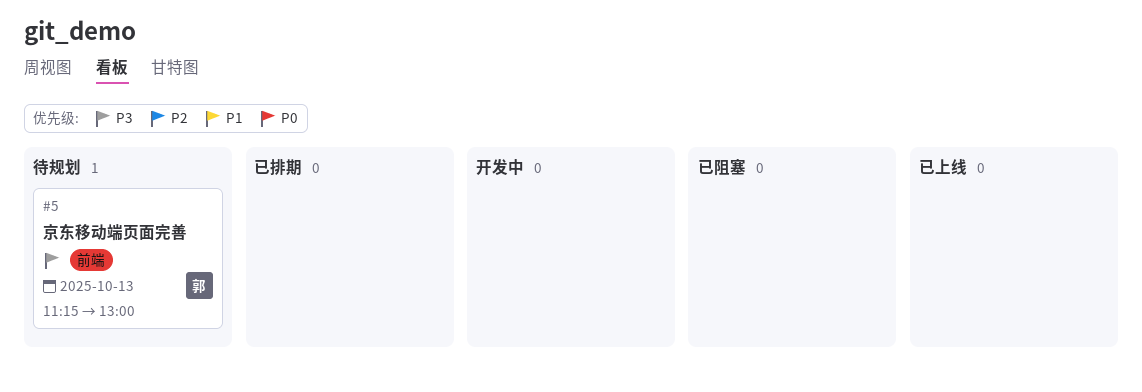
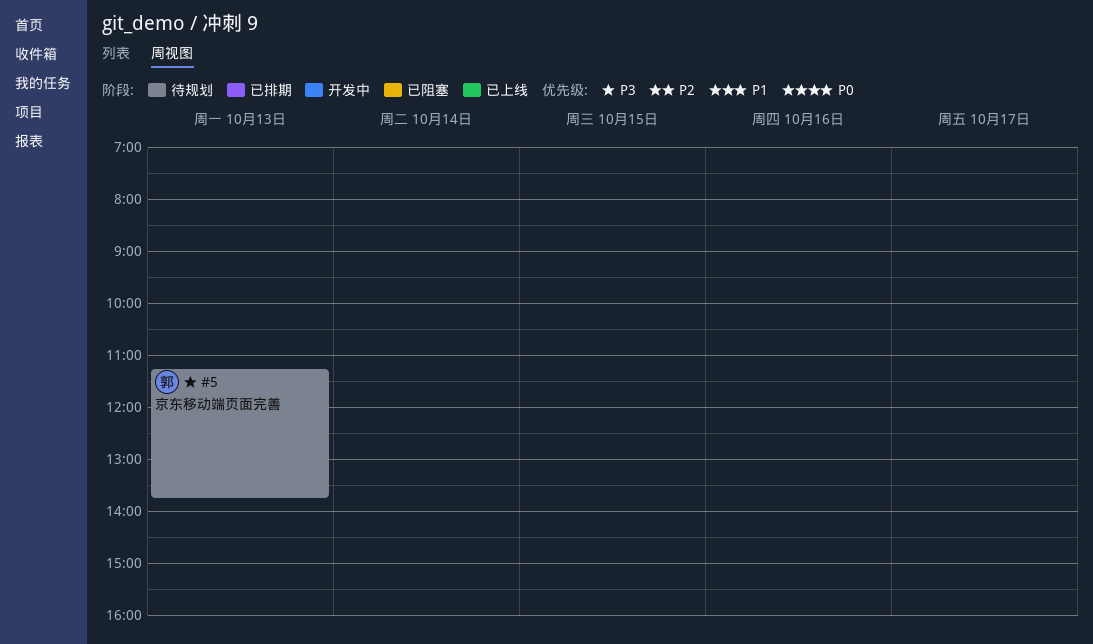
#5, ends: 13:00 -> 13:45

